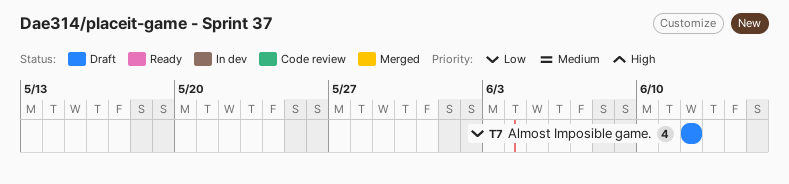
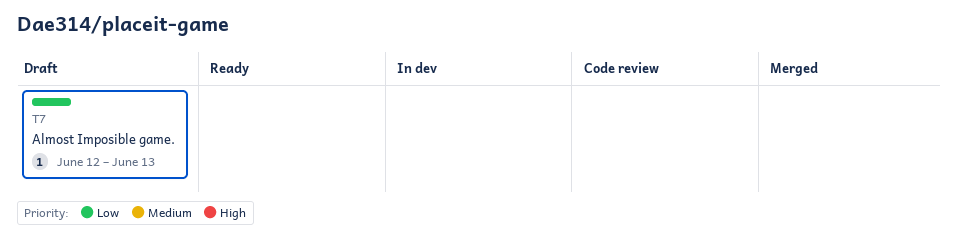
T7, estimate: 4 -> 1
T7, due: Jun 12 -> Jun 13

